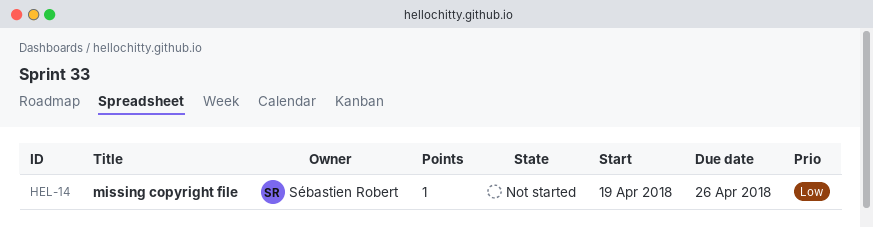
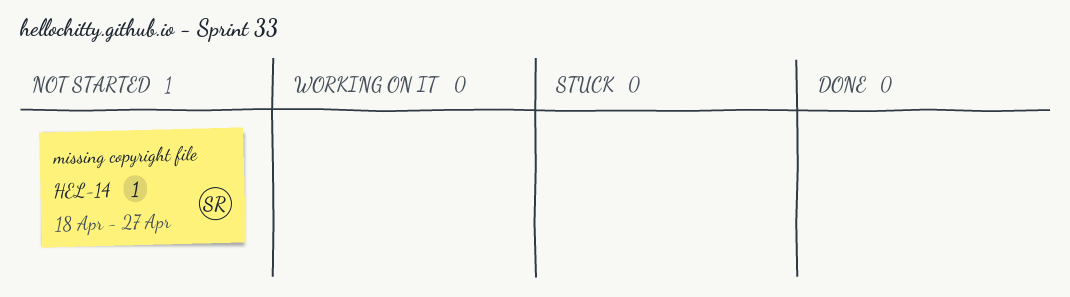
HEL-14, start: Apr 19 -> Apr 18
HEL-14, due: Apr 26 -> Apr 27

